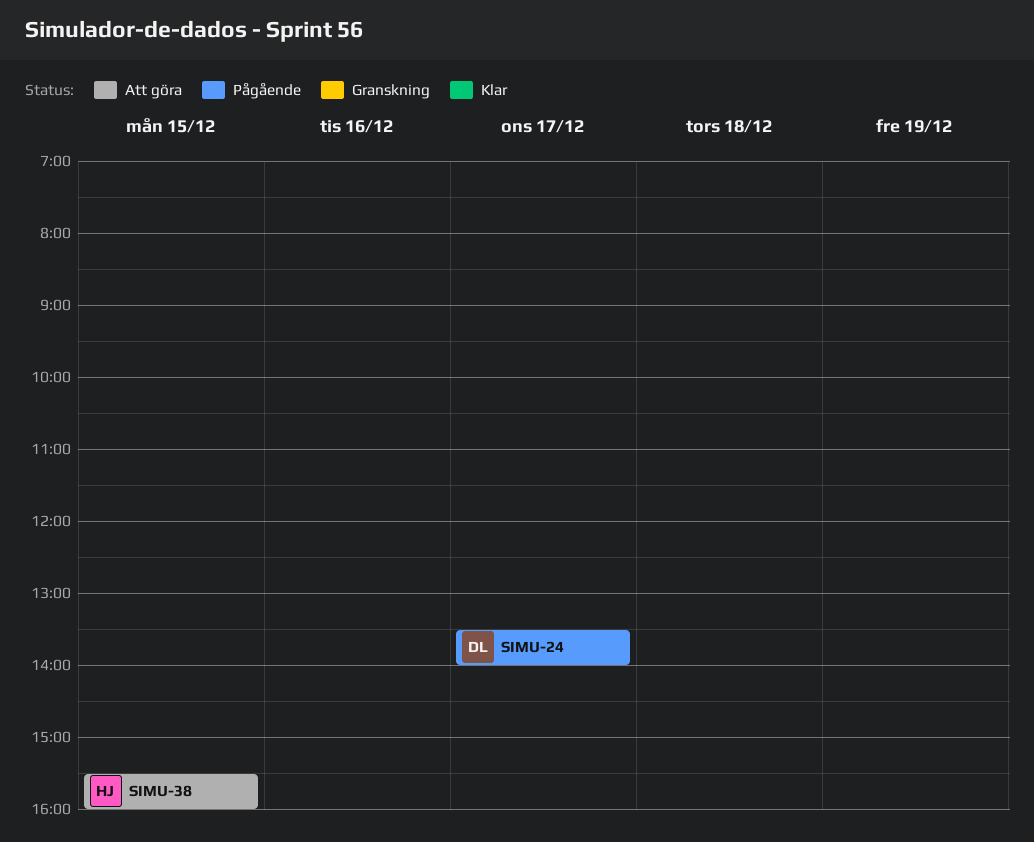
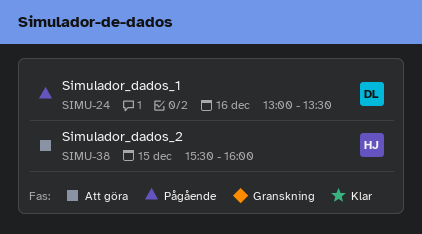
SIMU-24, day: Dec 17 -> Dec 16
SIMU-24, begins: 13:30 -> 13:00
SIMU-24, ends: 14:00 -> 13:30

